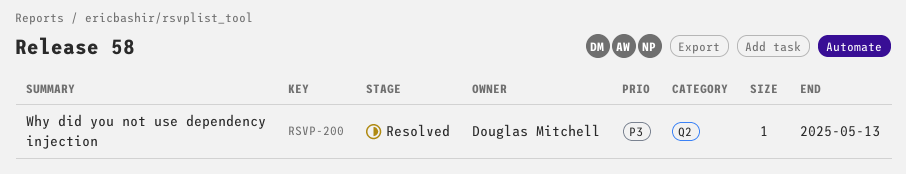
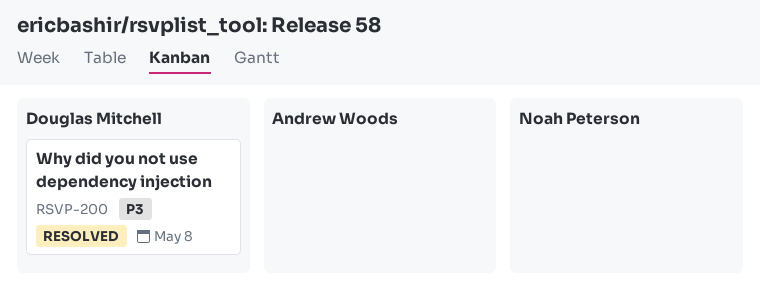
RSVP-200, due: May 13 -> May 8

